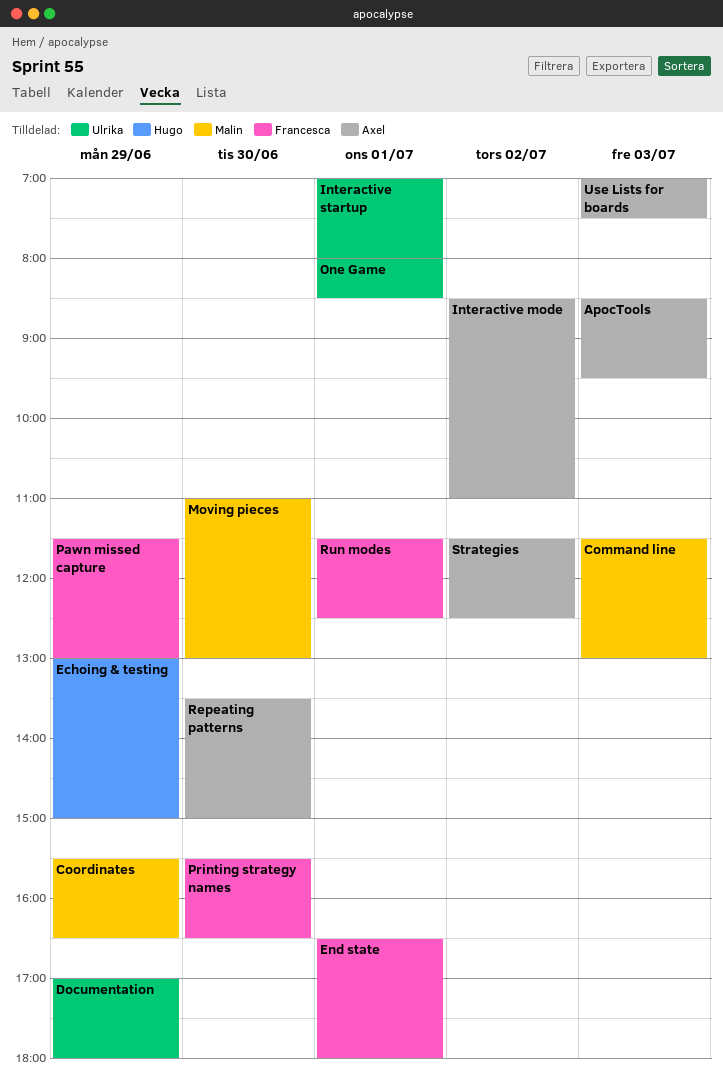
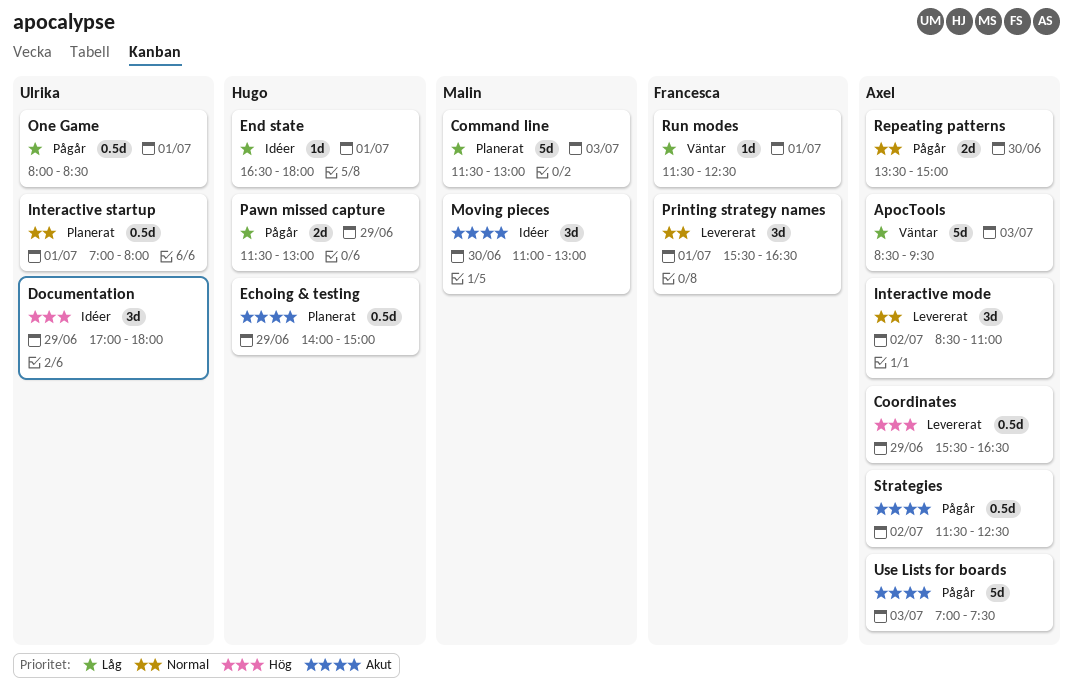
Coordinates, owner: Malin -> Axel
Echoing & testing, begins: 13:00 -> 14:00
End state, owner: Francesca -> Hugo
Pawn missed capture, owner: Francesca -> Hugo
Printing strategy names, day: Jun 30 -> Jul 1

